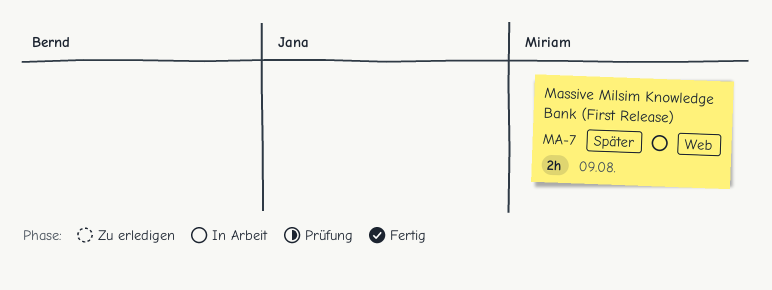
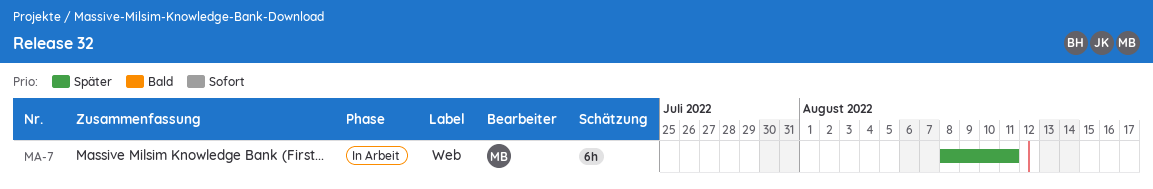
MA-7, estimate: 2h -> 6h
MA-7, due: Aug 9 -> Aug 11

